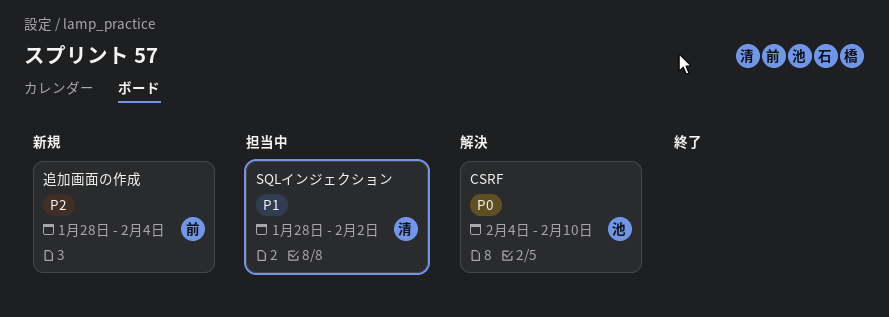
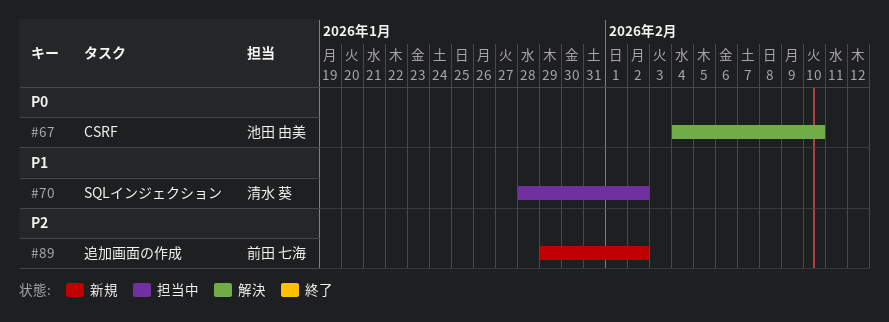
追加画面の作成, start: Jan 28 -> Jan 29
追加画面の作成, due: Feb 4 -> Feb 2

